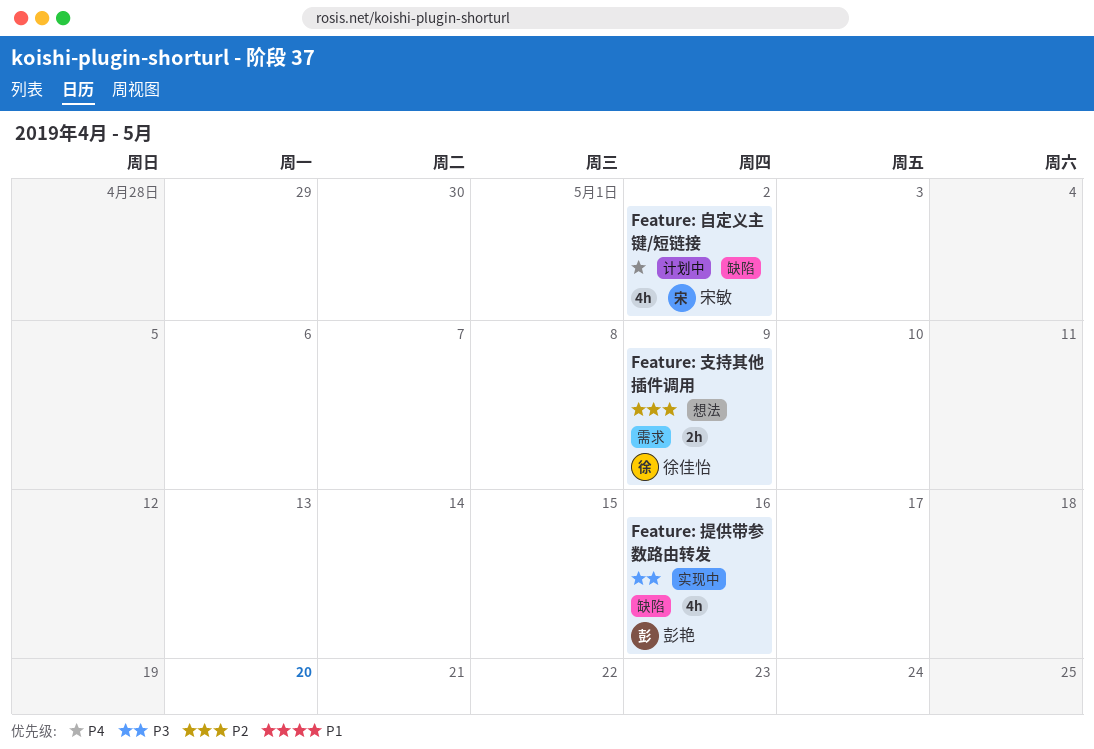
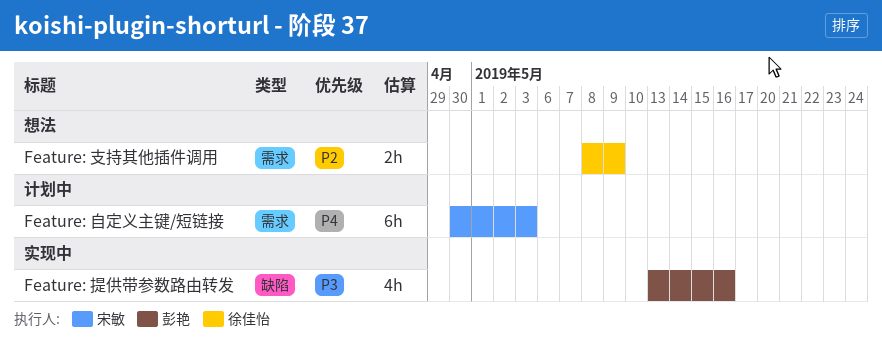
Feature: 自定义主键/短链接, label: 缺陷 -> 需求
Feature: 自定义主键/短链接, estimate: 4h -> 6h
Feature: 自定义主键/短链接, due: May 2 -> May 3

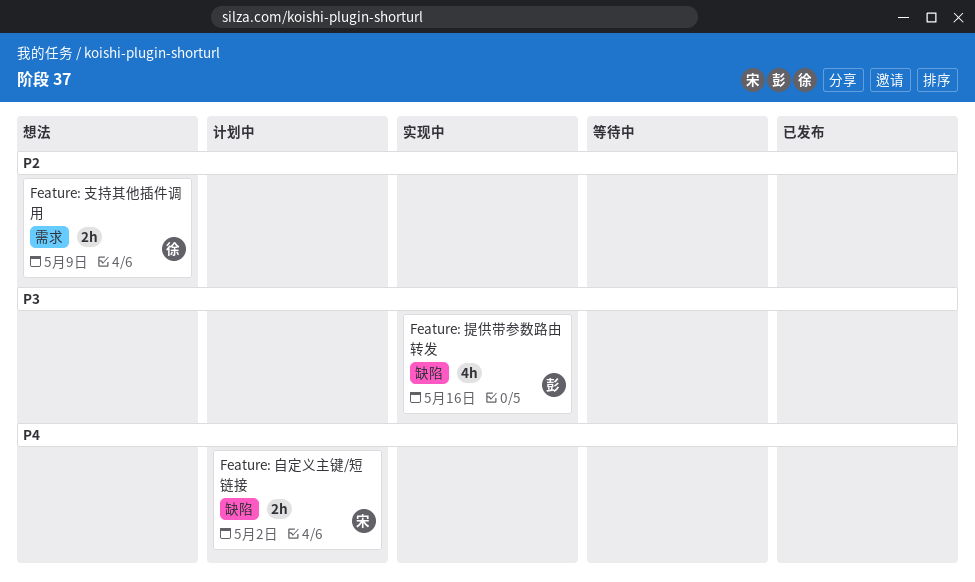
Feature: 自定义主键/短链接, label: 需求 -> 缺陷
Feature: 自定义主键/短链接, estimate: 6h -> 2h
Feature: 自定义主键/短链接, due: May 3 -> May 2

